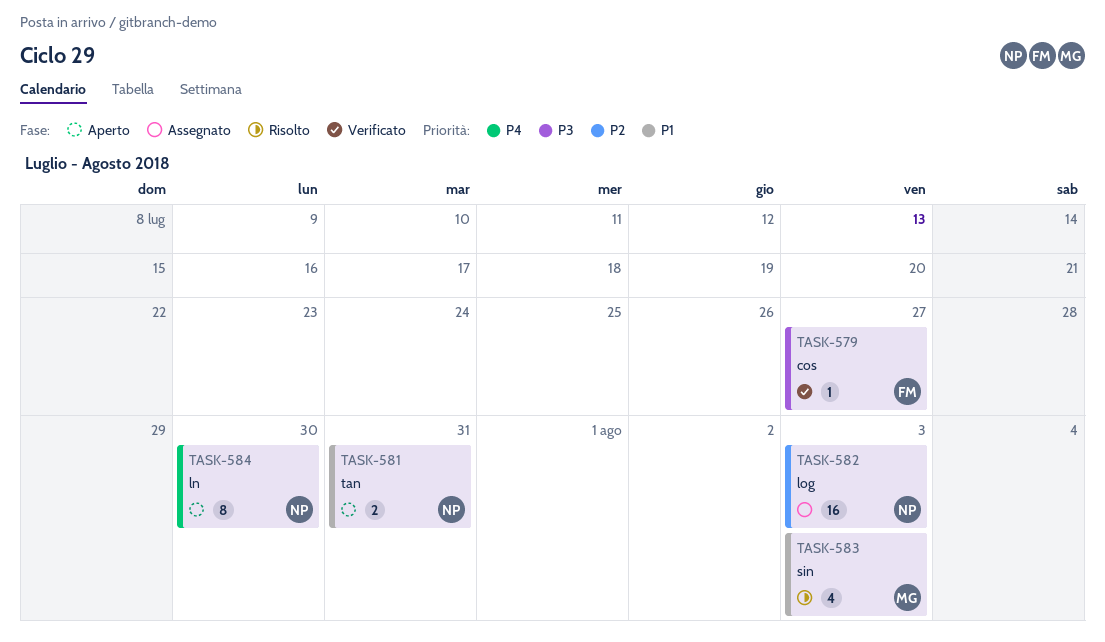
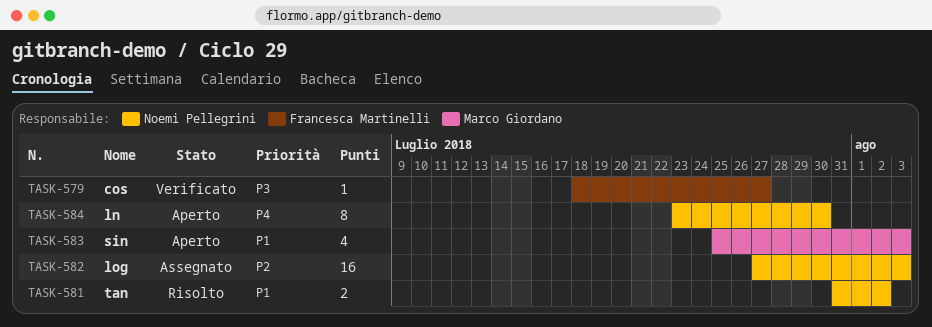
TASK-581, status: Aperto -> Risolto
TASK-581, due: Jul 31 -> Aug 2
TASK-583, status: Risolto -> Aperto

